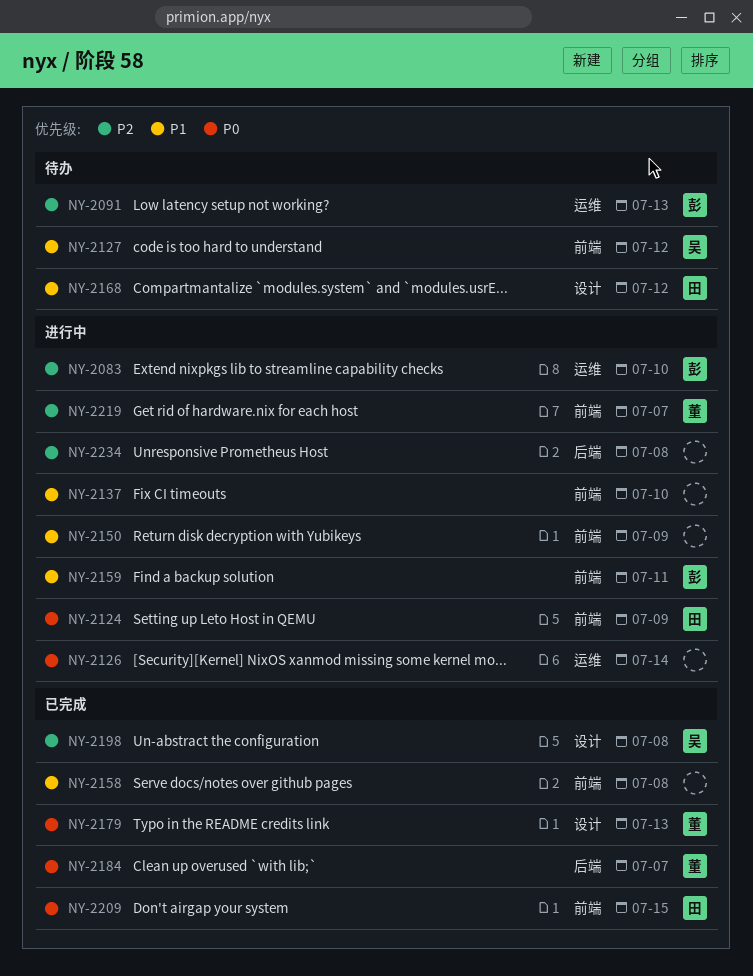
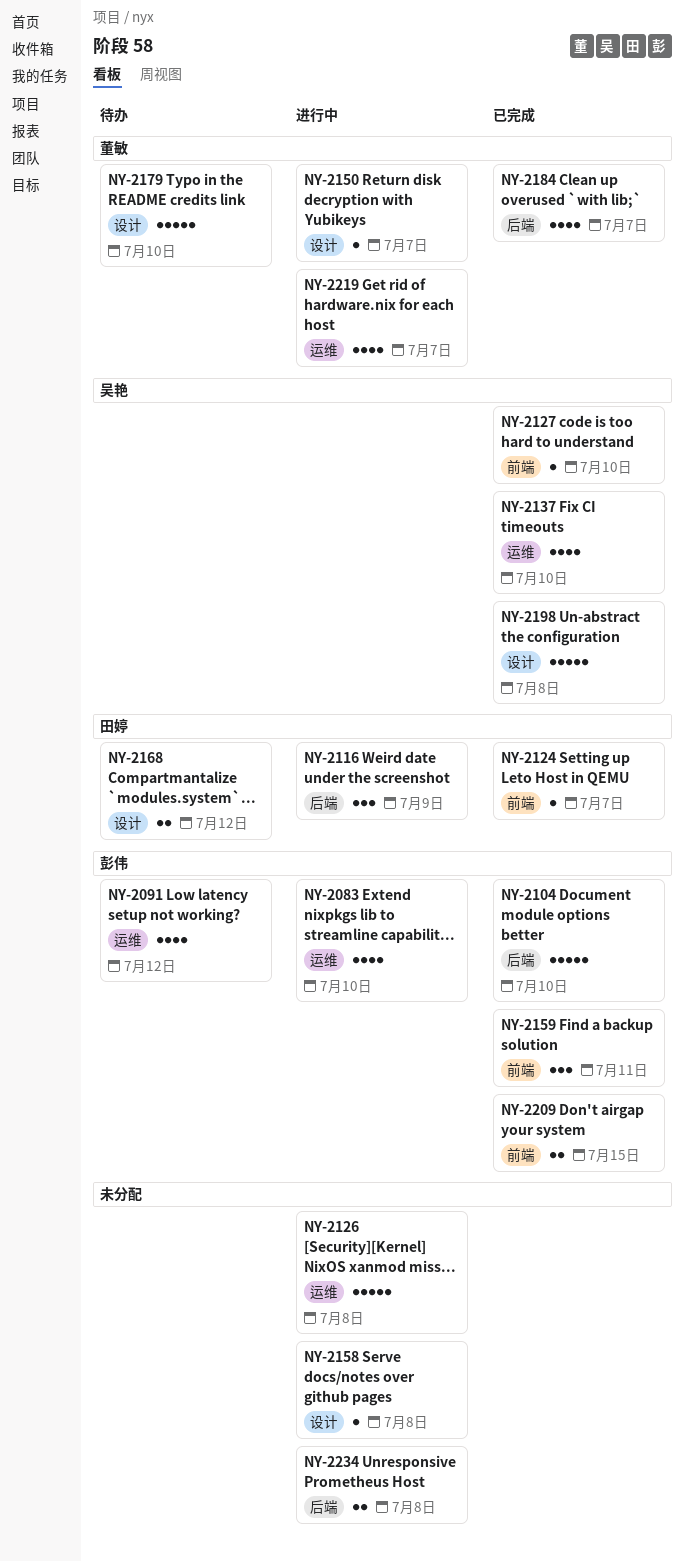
NY-2091, due: Jul 13 -> Jul 12
NY-2104: none -> present
NY-2116: none -> present
NY-2124, status: 进行中 -> 已完成
NY-2124, due: Jul 9 -> Jul 7
NY-2126, due: Jul 14 -> Jul 8
NY-2127, status: 待办 -> 已完成
NY-2127, due: Jul 12 -> Jul 10
NY-2137, status: 进行中 -> 已完成
NY-2137, owner: none -> 吴艳
NY-2137, label: 前端 -> 运维
NY-2150, owner: none -> 董敏
NY-2150, label: 前端 -> 设计
NY-2150, due: Jul 9 -> Jul 7
NY-2158, status: 已完成 -> 进行中
NY-2158, label: 前端 -> 设计
NY-2159, status: 进行中 -> 已完成
NY-2179, status: 已完成 -> 待办
NY-2179, due: Jul 13 -> Jul 10
NY-2209, owner: 田婷 -> 彭伟
NY-2219, label: 前端 -> 运维

